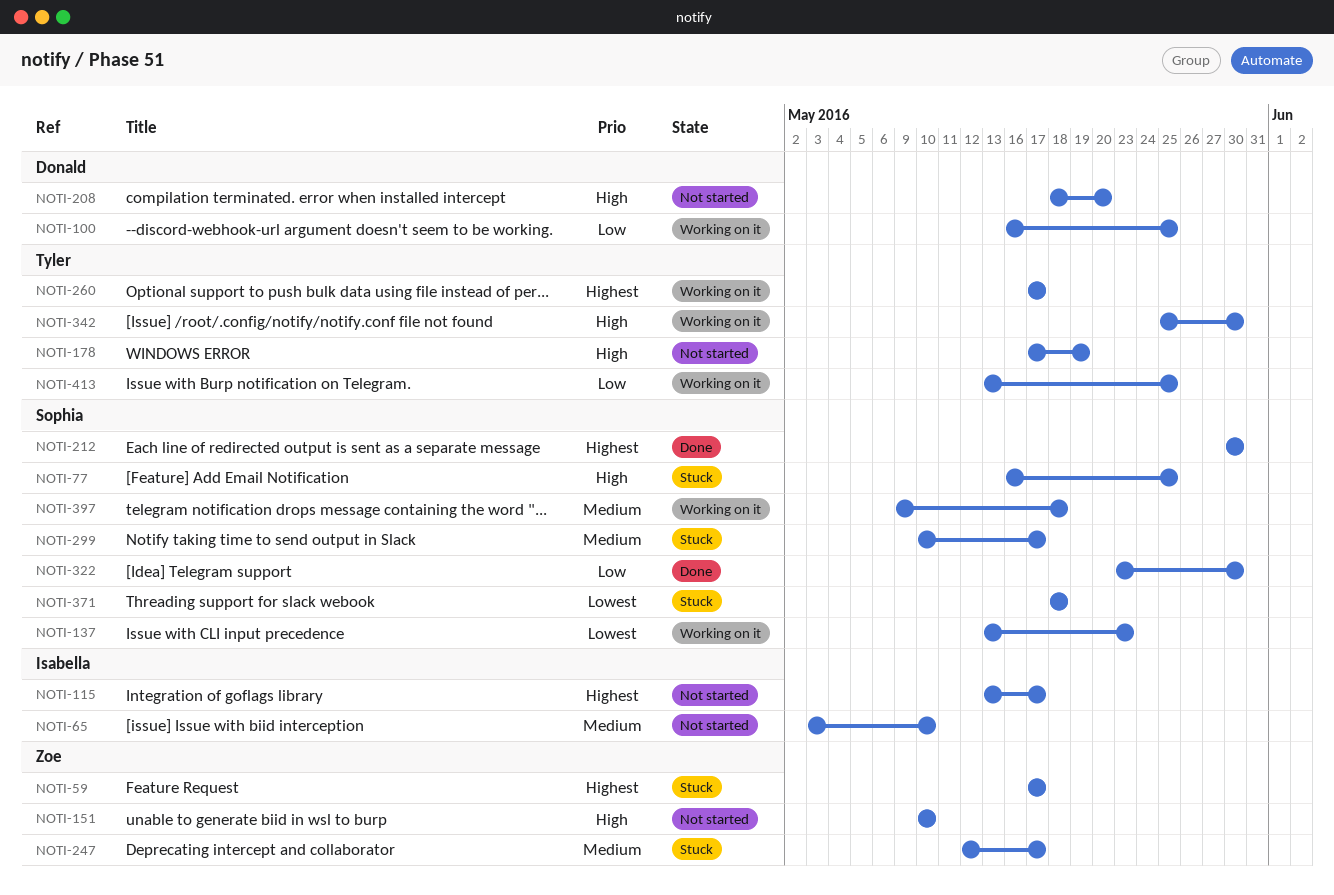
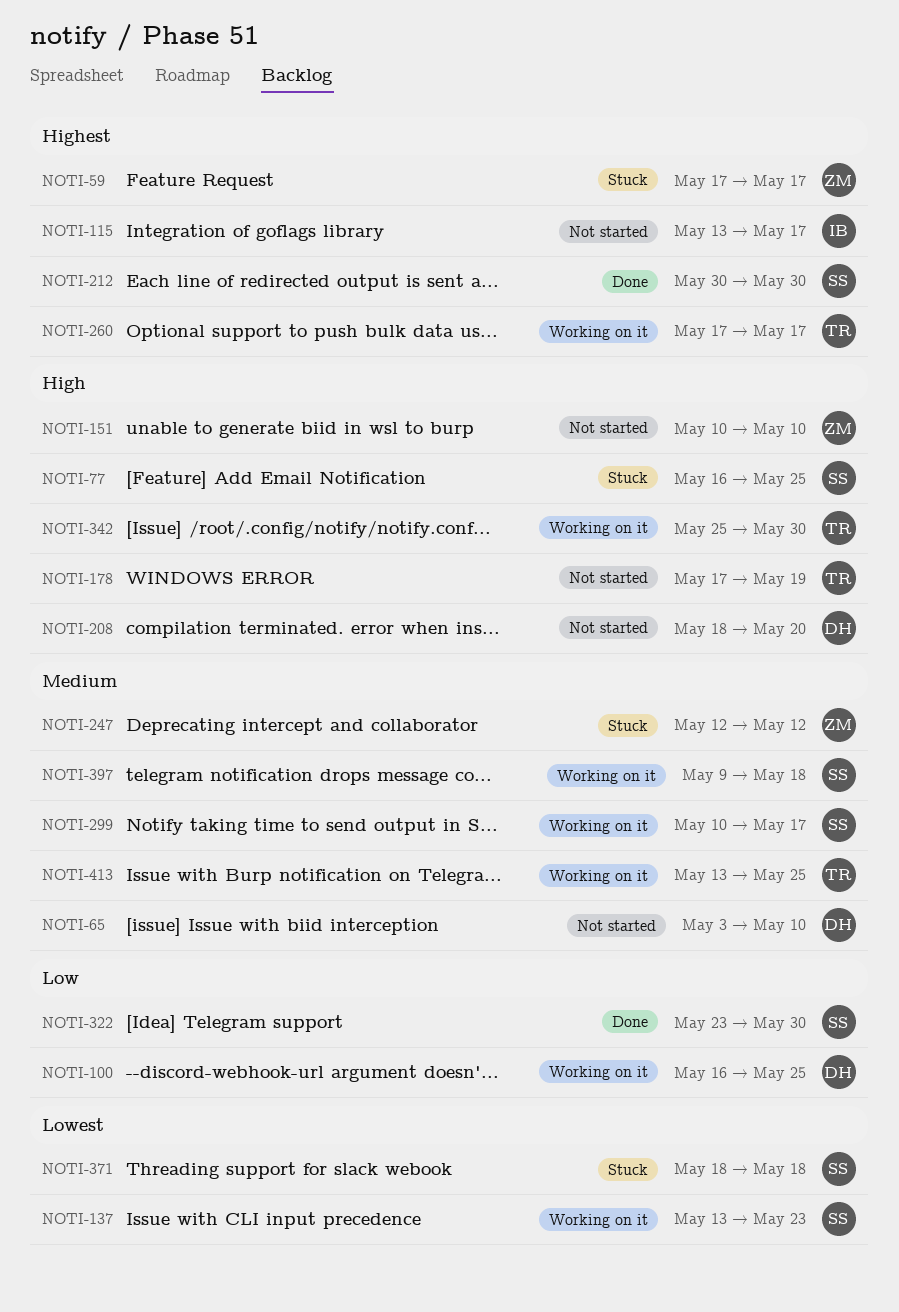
NOTI-65, owner: Isabella -> Donald
NOTI-247, due: May 17 -> May 12
NOTI-299, status: Stuck -> Working on it
NOTI-413, priority: Low -> Medium

